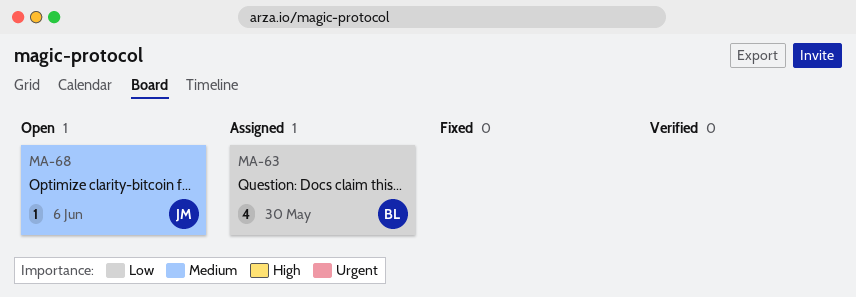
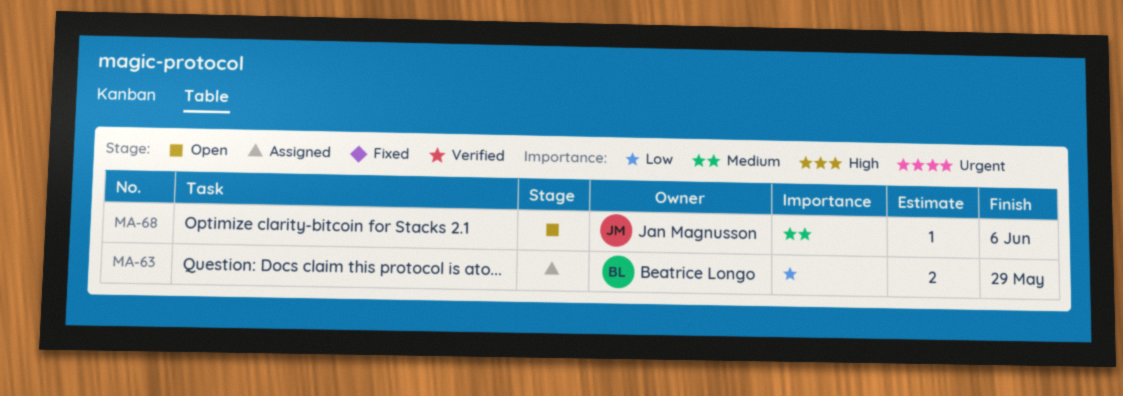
MA-63, estimate: 4 -> 2
MA-63, due: May 30 -> May 29

